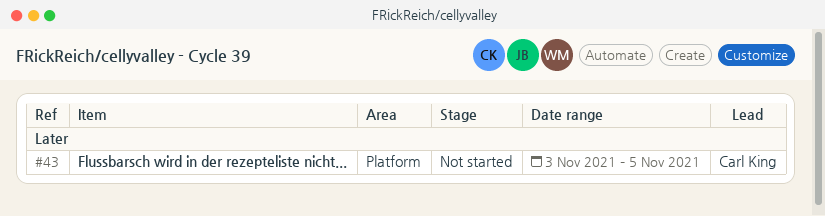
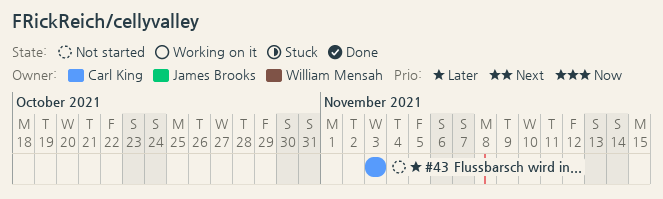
#43, due: Nov 5 -> Nov 3

